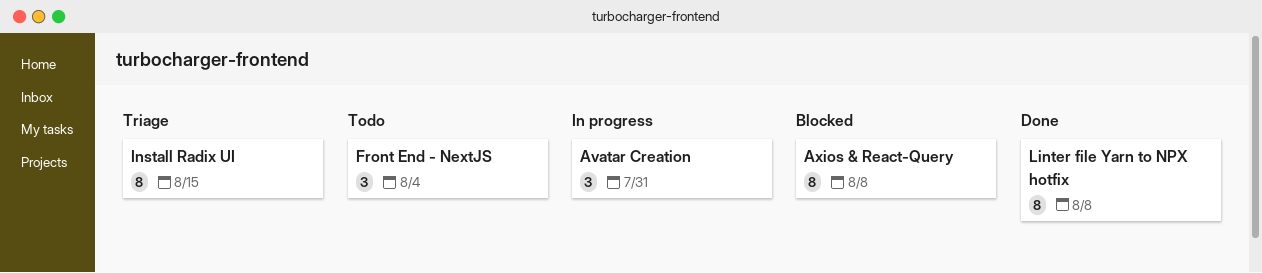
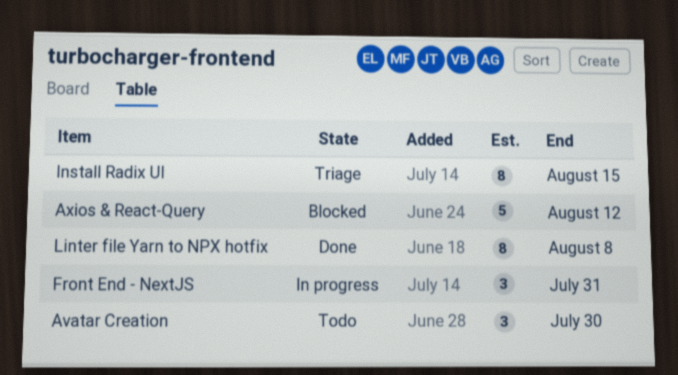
Avatar Creation, status: In progress -> Todo
Avatar Creation, due: Jul 31 -> Jul 30
Axios & React-Query, estimate: 8 -> 5
Axios & React-Query, due: Aug 8 -> Aug 12
Front End - NextJS, status: Todo -> In progress
Front End - NextJS, due: Aug 4 -> Jul 31

